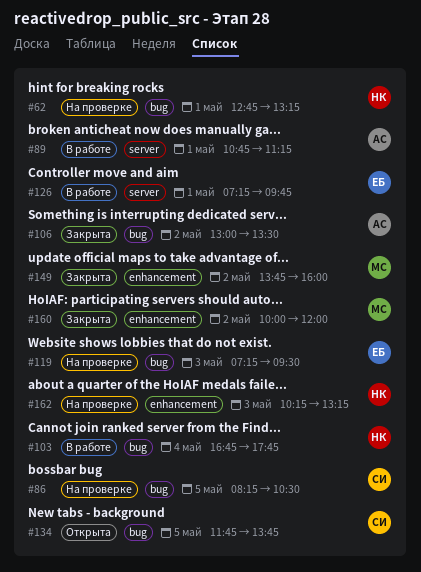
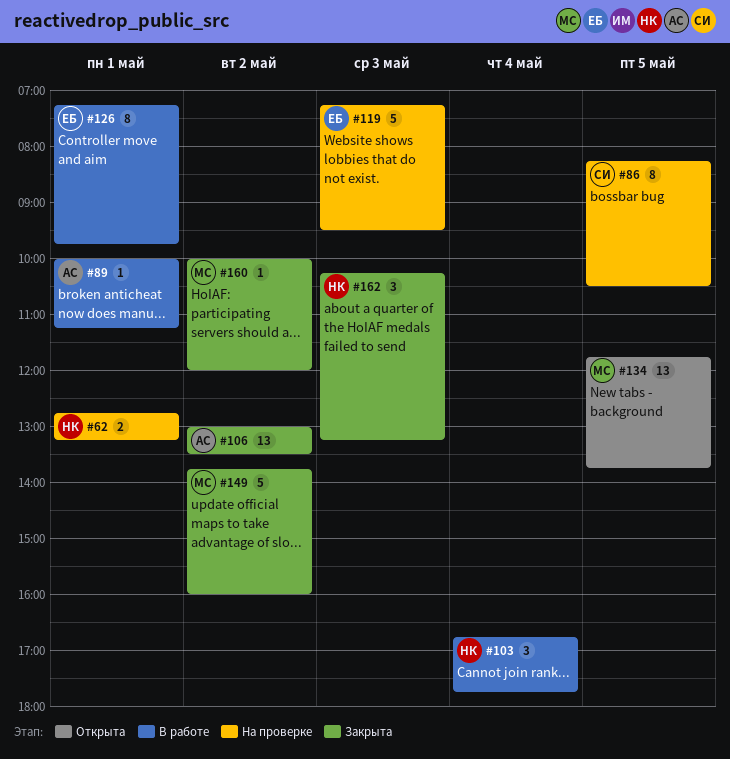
#89, begins: 10:45 -> 10:00
#134, owner: СИ -> МС
#162, status: На проверке -> Закрыта

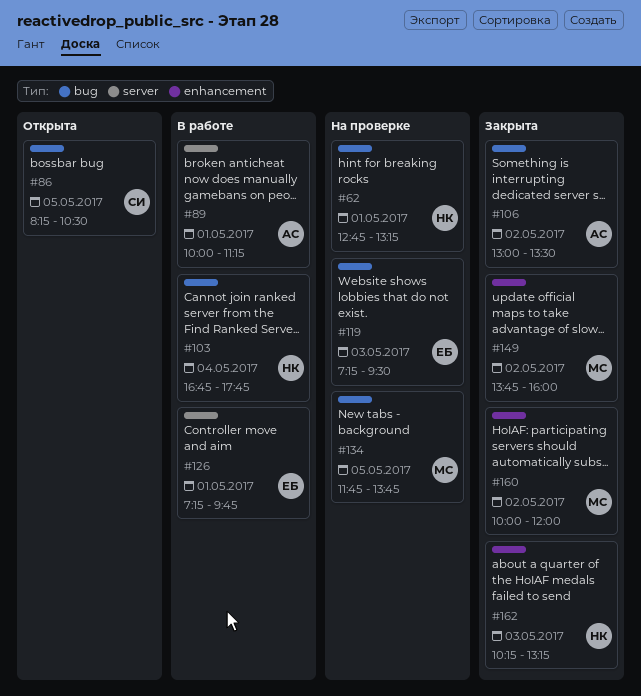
#86, status: На проверке -> Открыта
#134, status: Открыта -> На проверке

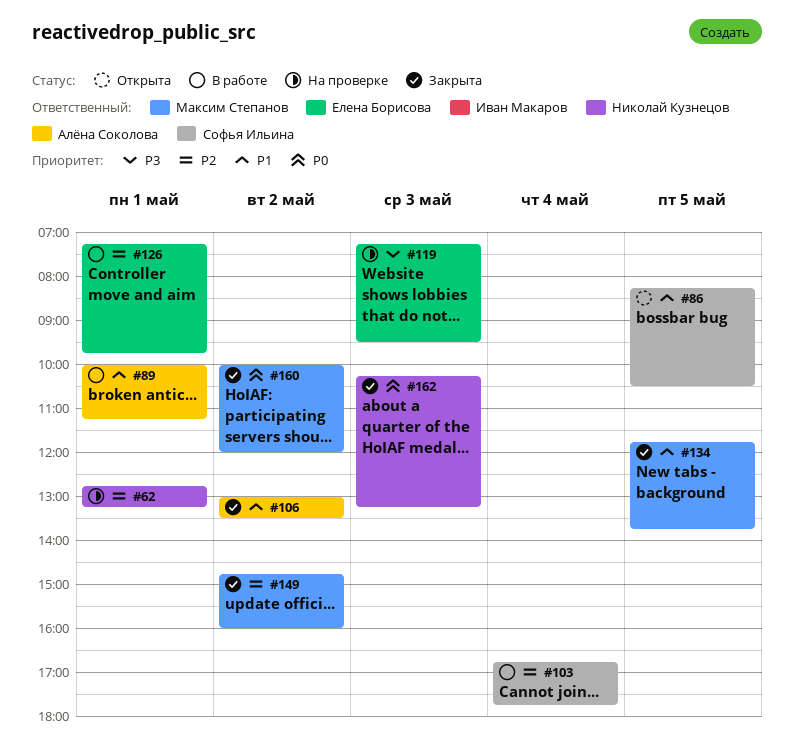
#103, owner: Николай Кузнецов -> Софья Ильина
#134, status: На проверке -> Закрыта
#149, begins: 13:45 -> 14:45

